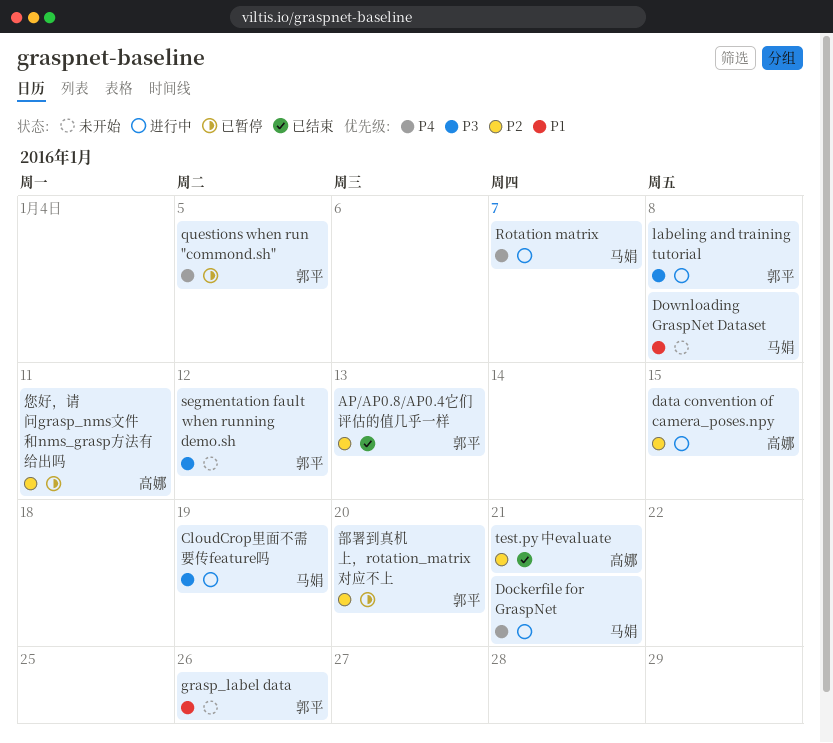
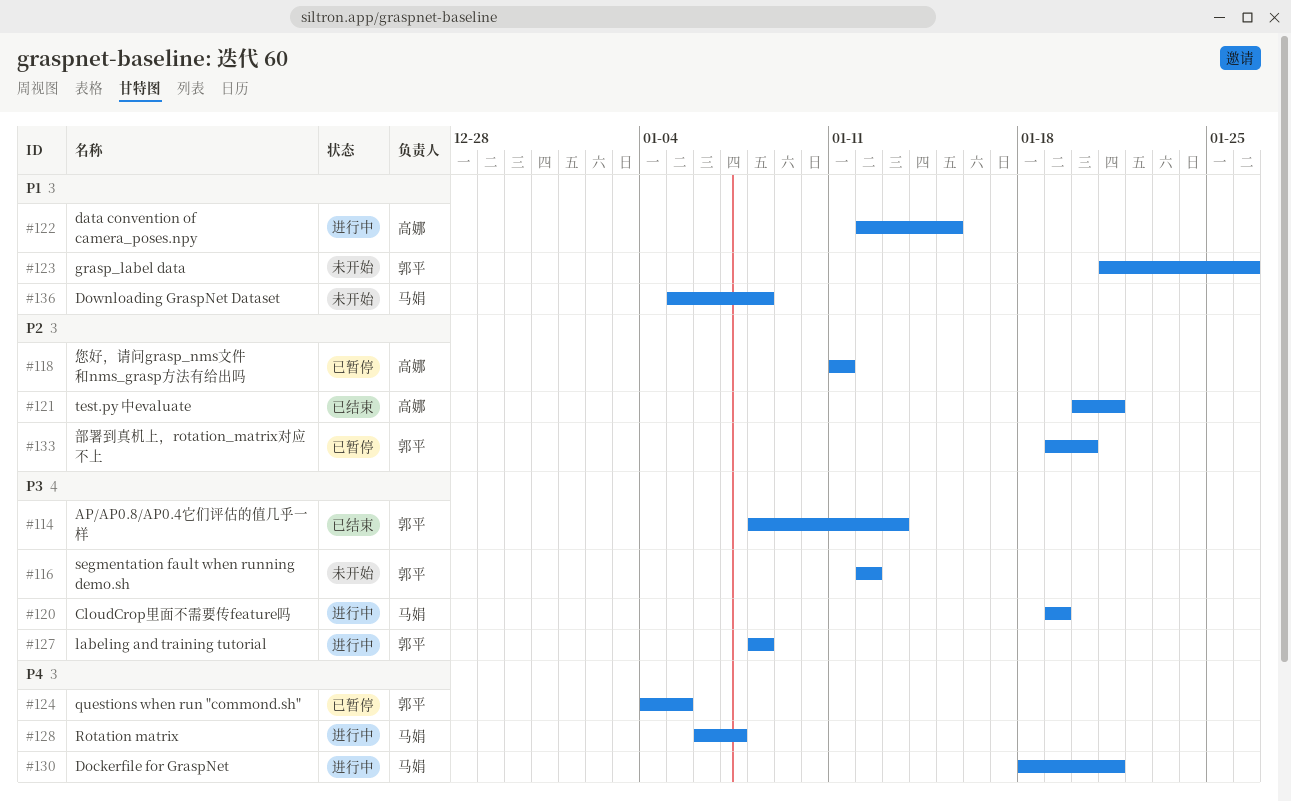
AP/AP0.8/AP0.4它们评估的值几乎一样, priority: P2 -> P3
data convention of camera_poses.npy, priority: P2 -> P1

